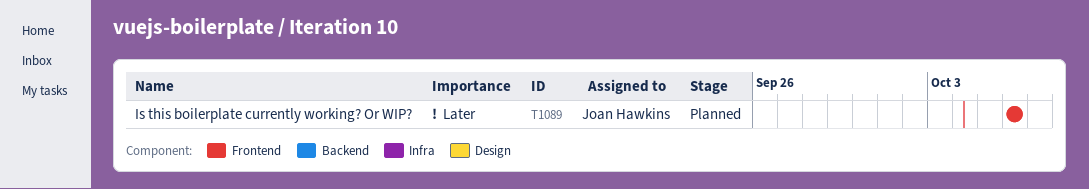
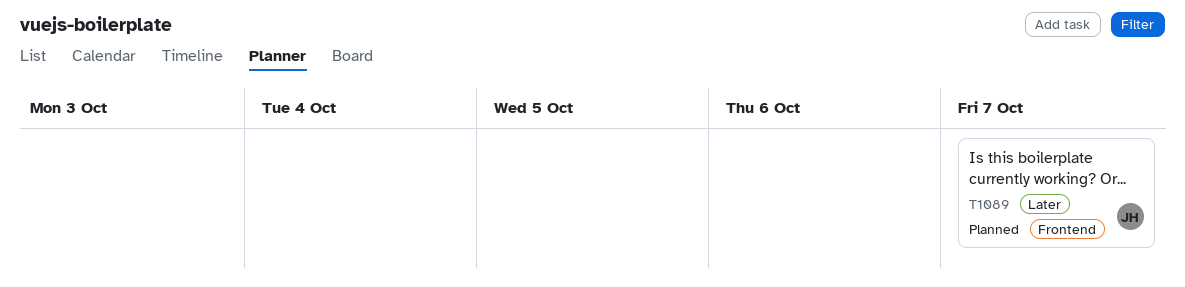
T1089, due: Oct 6 -> Oct 7

